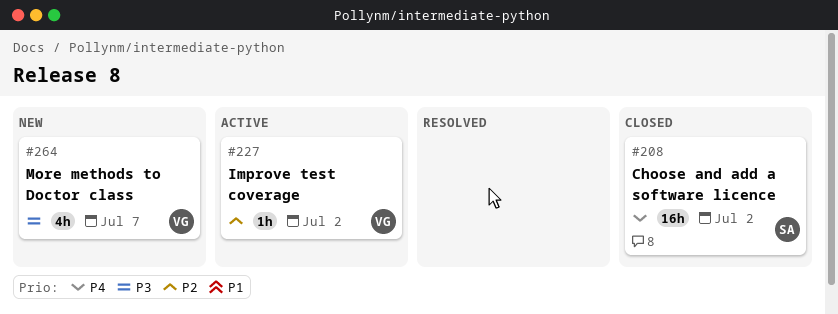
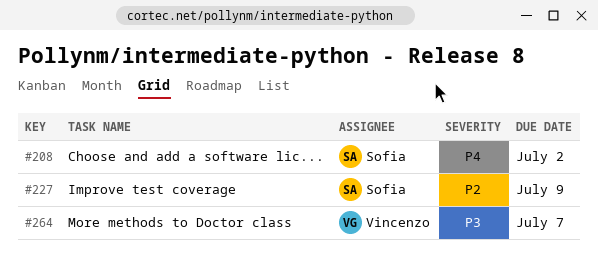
#227, owner: Vincenzo -> Sofia
#227, due: Jul 2 -> Jul 9

